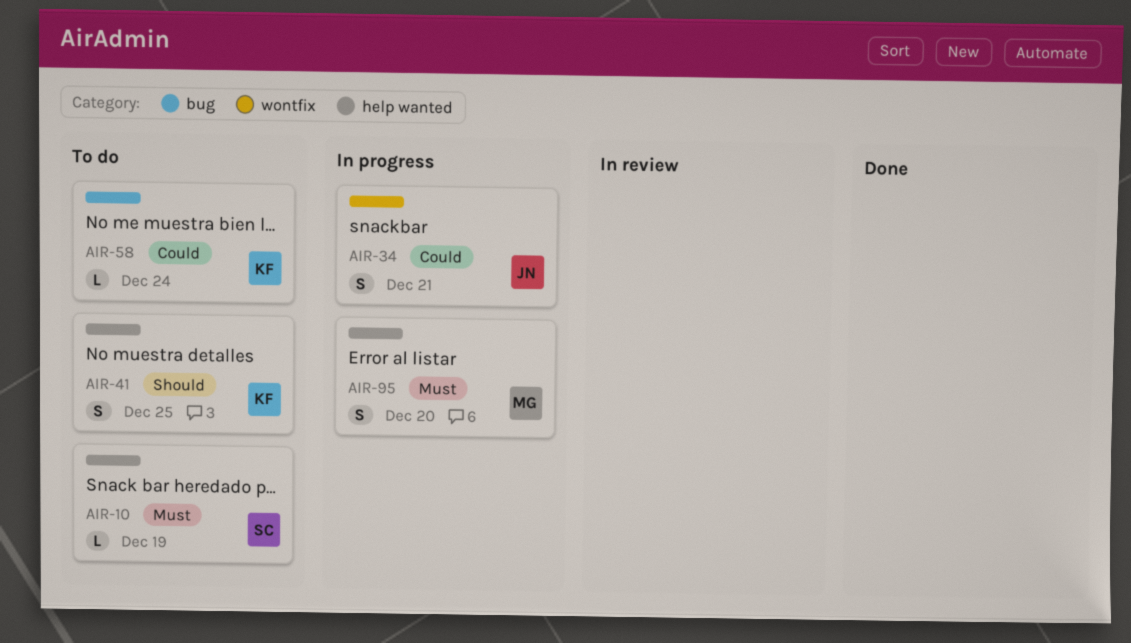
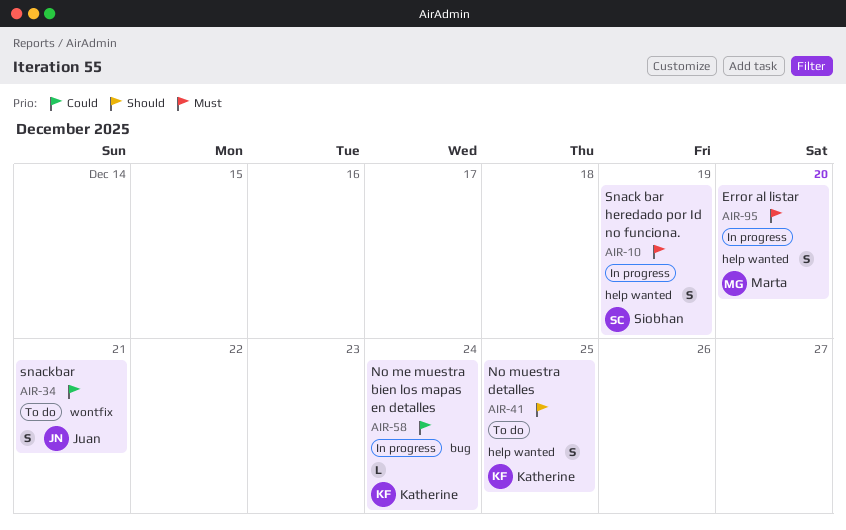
AIR-10, status: To do -> In progress
AIR-10, estimate: L -> S
AIR-34, status: In progress -> To do
AIR-58, status: To do -> In progress

